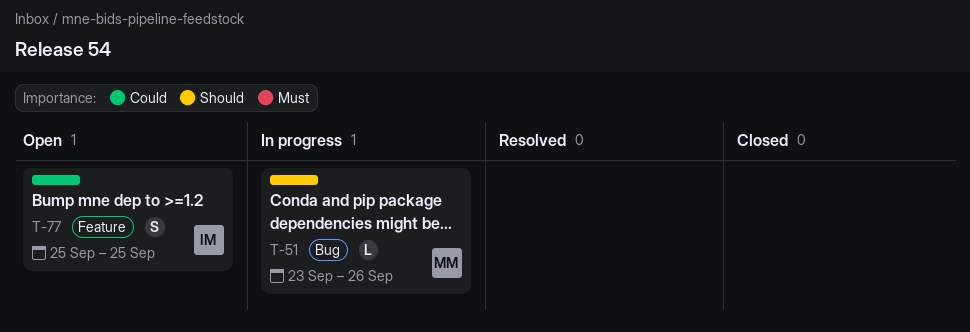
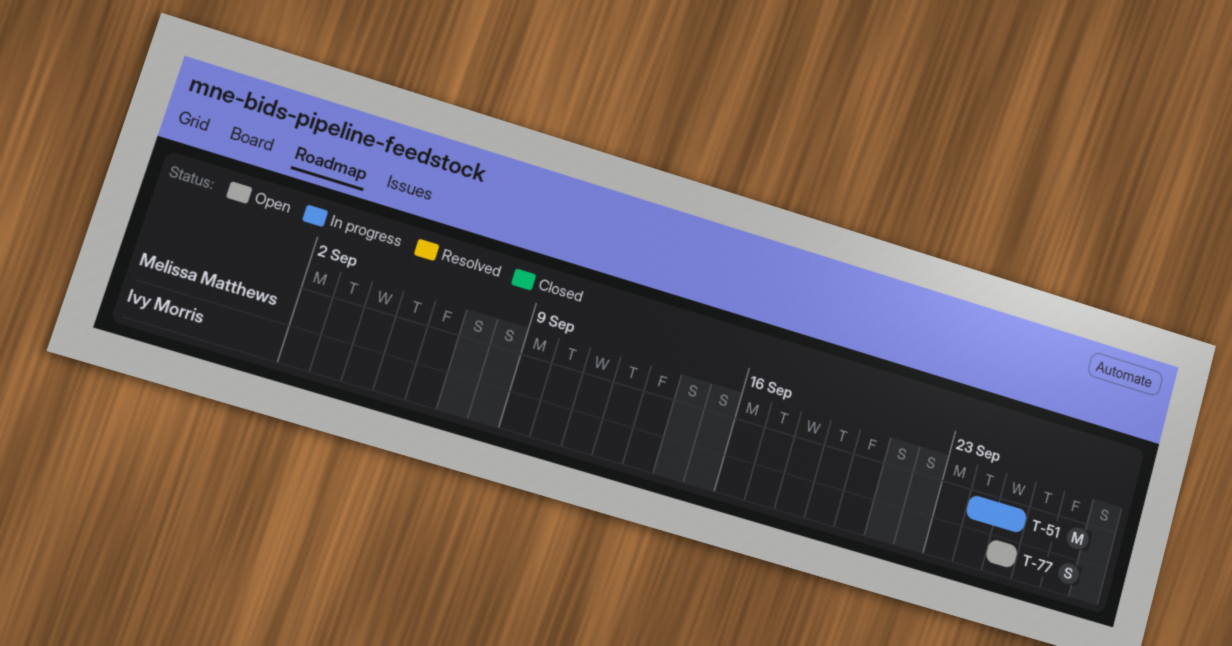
T-51, estimate: L -> M
T-51, start: Sep 23 -> Sep 24
T-51, due: Sep 26 -> Sep 25

